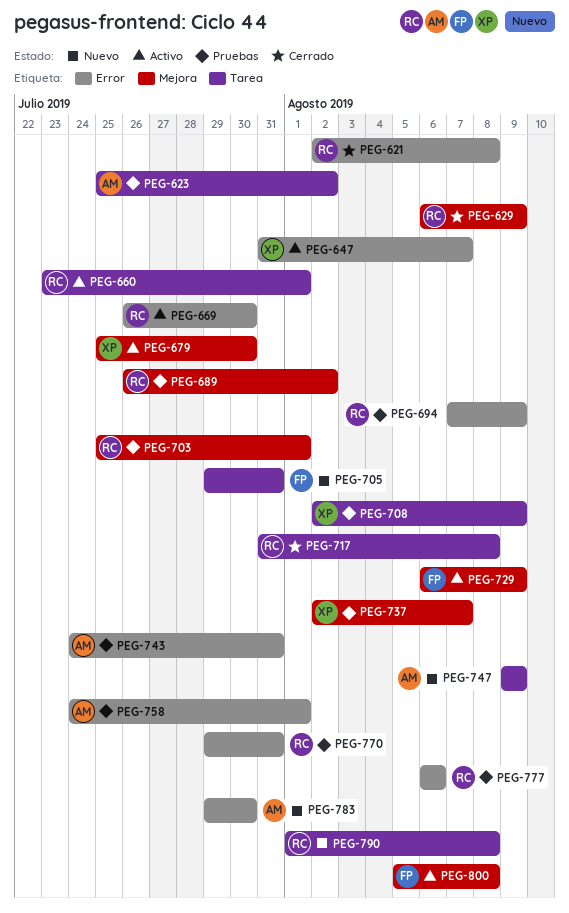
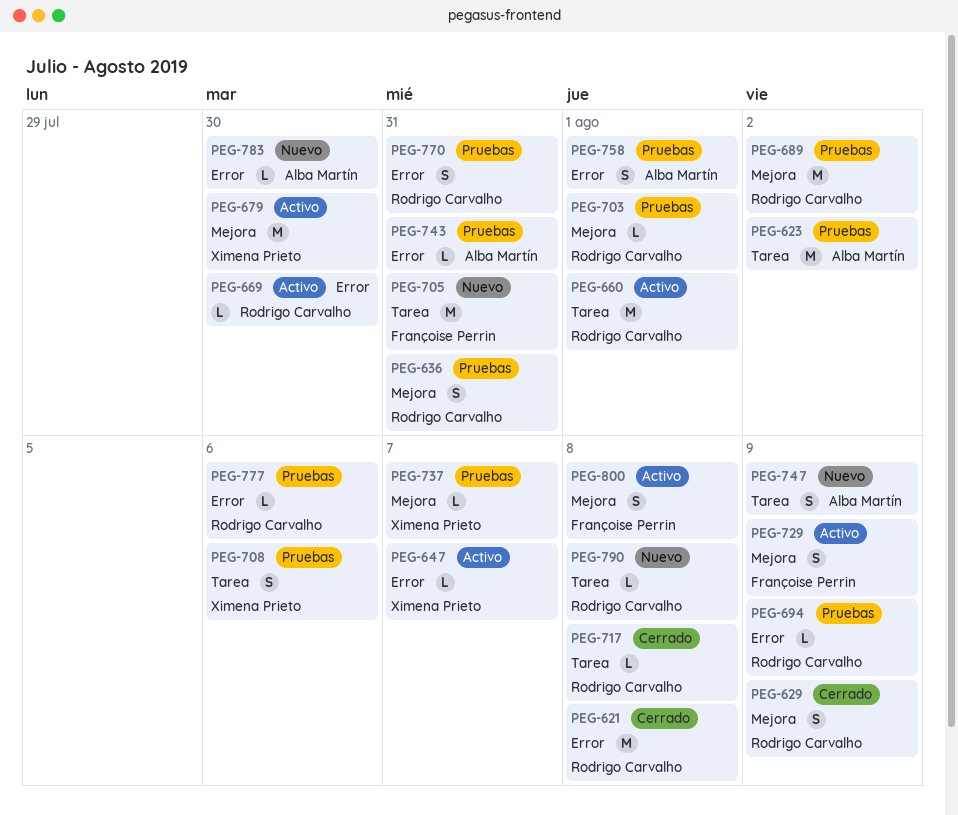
PEG-636: none -> present
PEG-708, due: Aug 9 -> Aug 6

